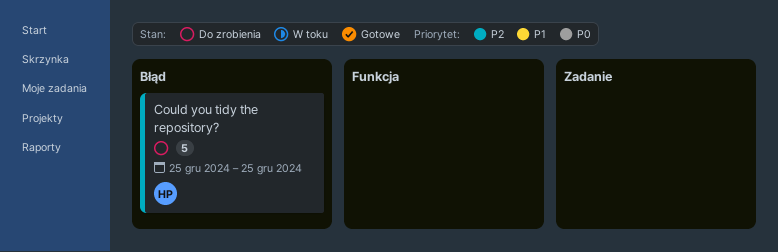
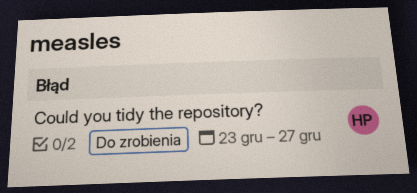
Could you tidy the repository?, start: Dec 25 -> Dec 23
Could you tidy the repository?, due: Dec 25 -> Dec 27

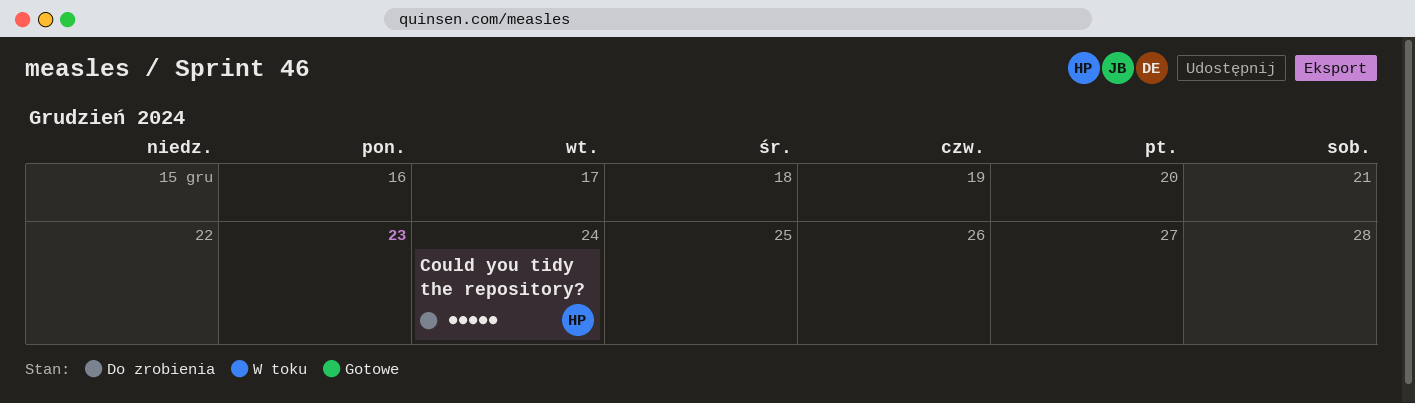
Could you tidy the repository?, due: Dec 27 -> Dec 24

